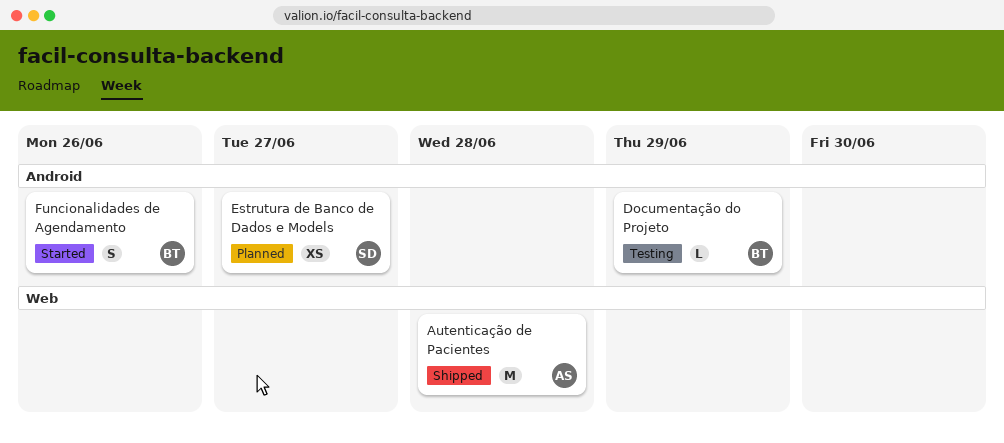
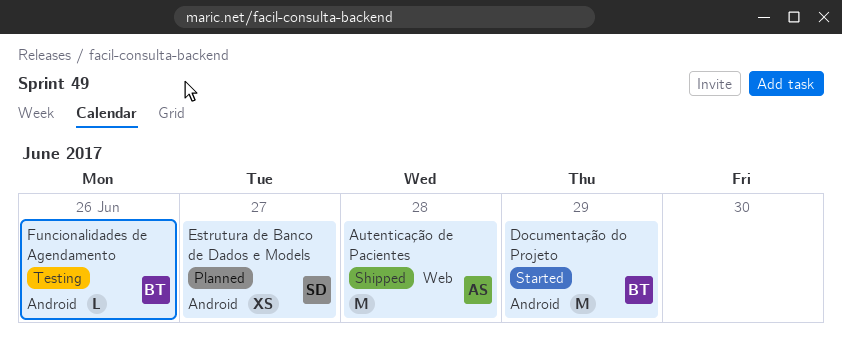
Documentação do Projeto, status: Testing -> Started
Documentação do Projeto, estimate: L -> M
Funcionalidades de Agendamento, status: Started -> Testing
Funcionalidades de Agendamento, estimate: S -> L

